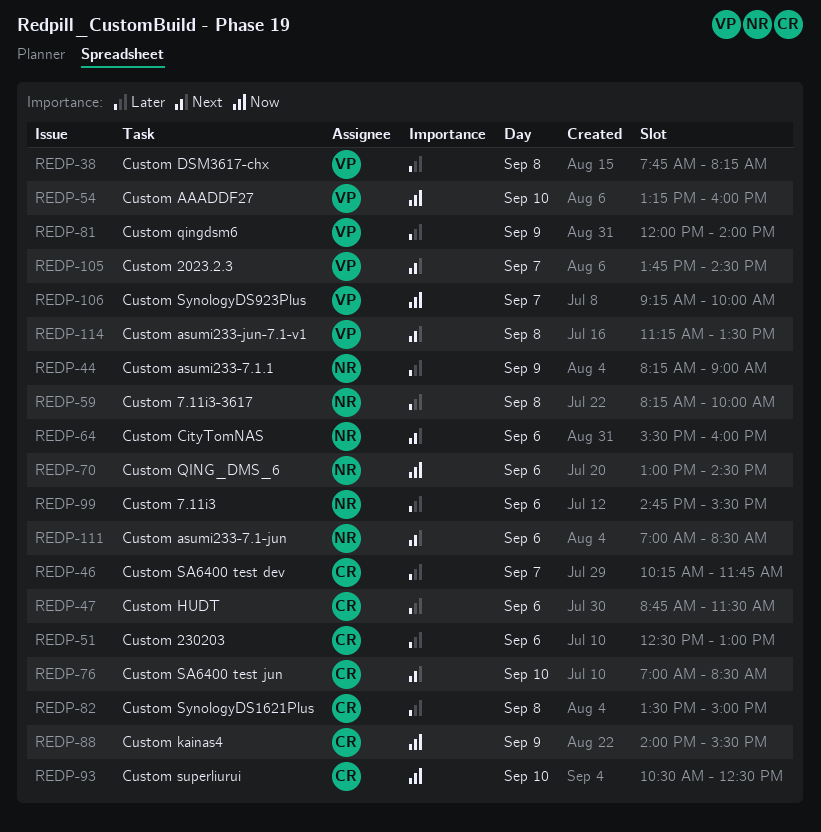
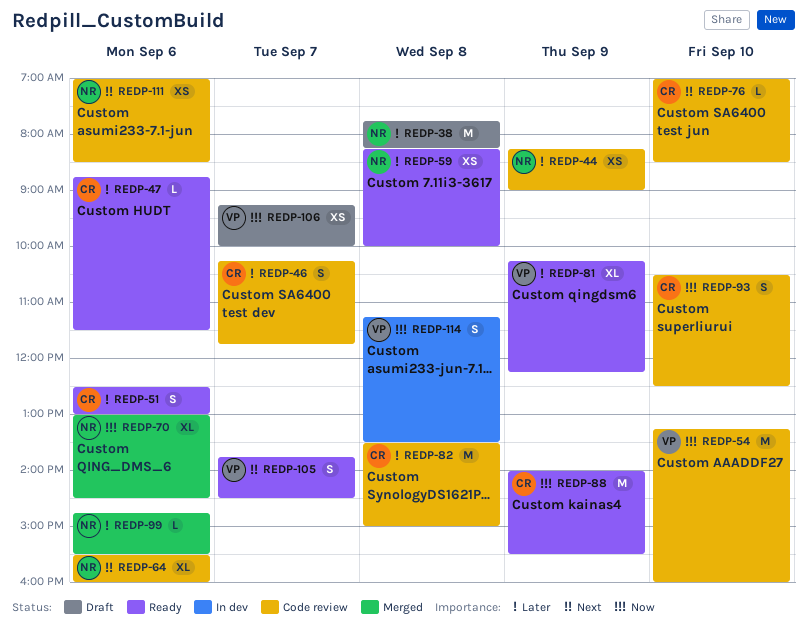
REDP-38, owner: VP -> NR
REDP-81, begins: 12:00 -> 10:15
REDP-81, ends: 14:00 -> 12:15
REDP-114, priority: Next -> Now

